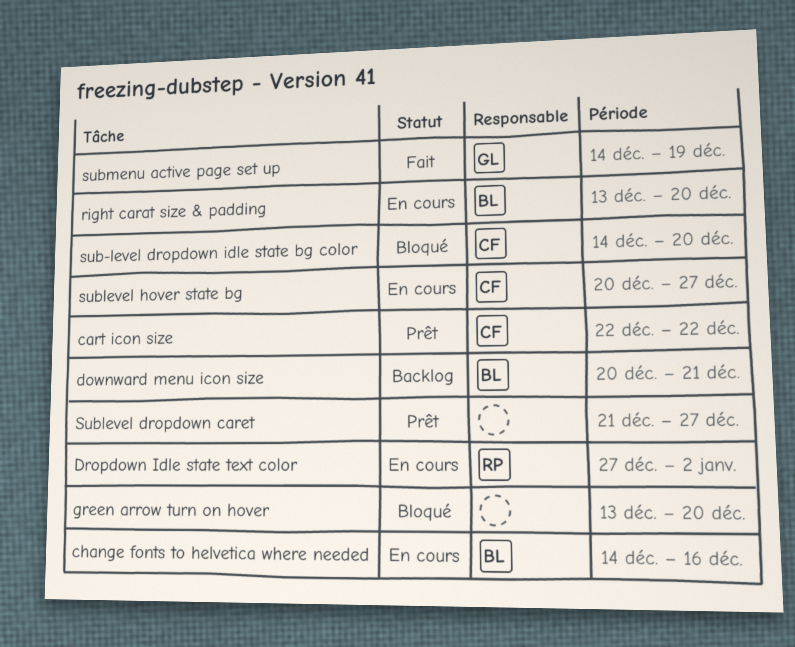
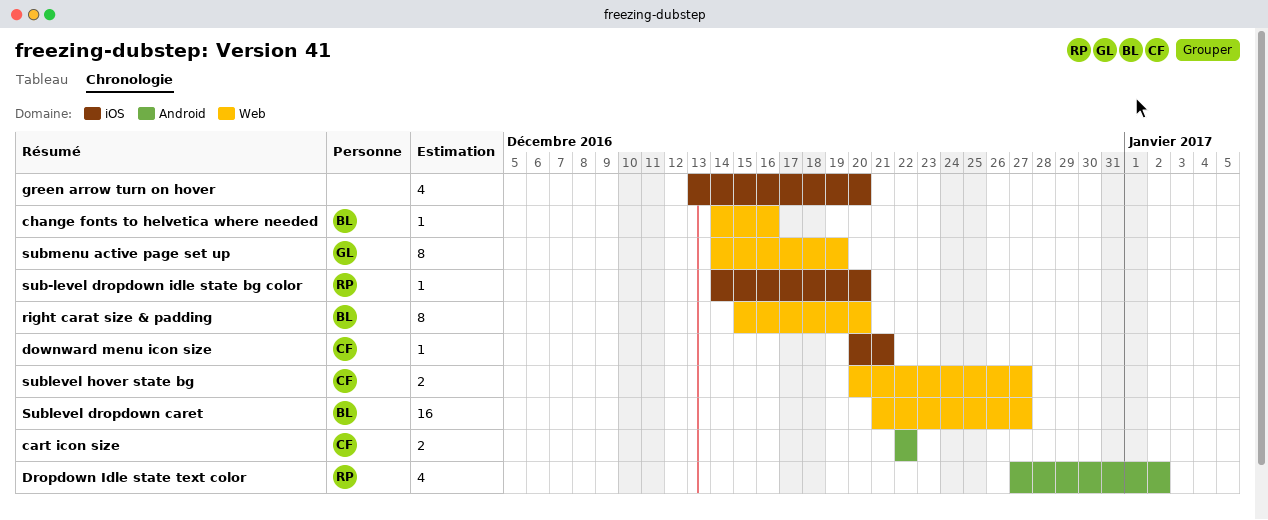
downward menu icon size, owner: BL -> CF
right carat size & padding, start: Dec 13 -> Dec 15
sub-level dropdown idle state bg color, owner: CF -> RP
Sublevel dropdown caret, owner: none -> BL

